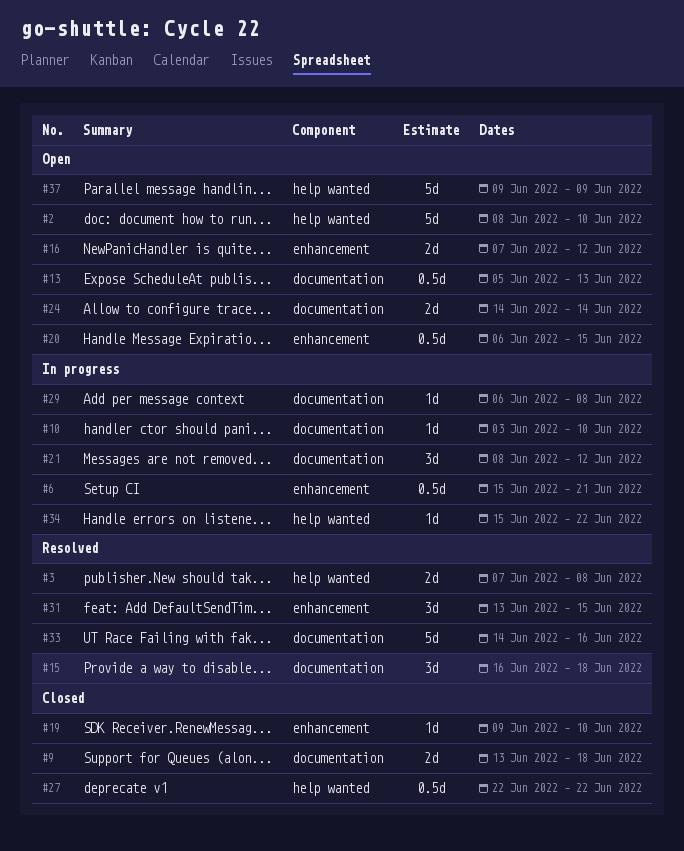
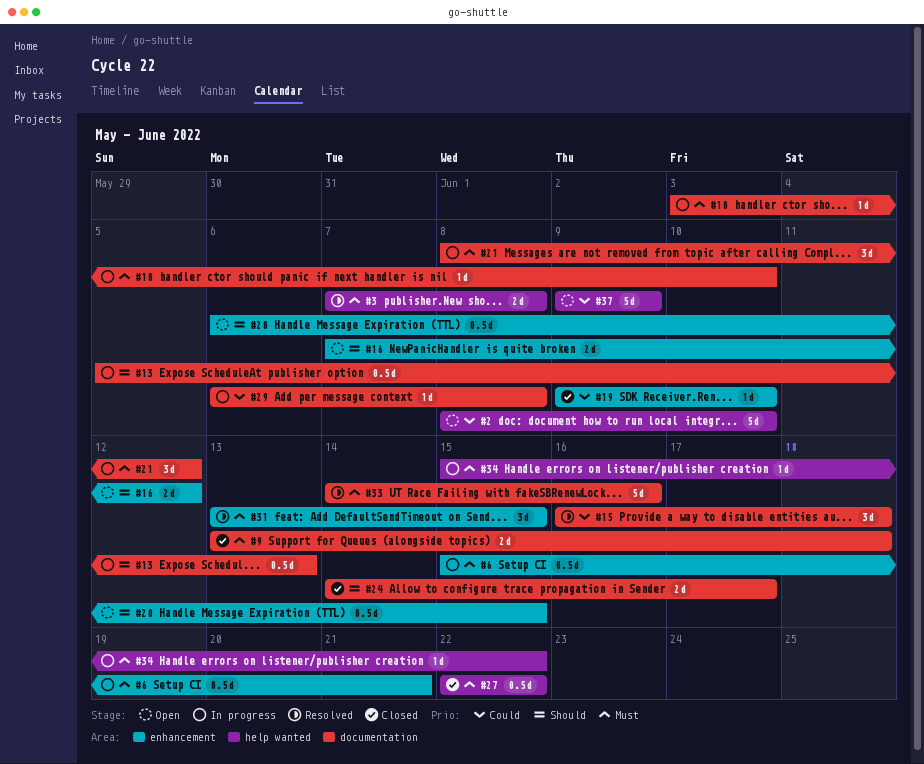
#13, status: Open -> In progress
#24, status: Open -> Closed
#24, due: Jun 14 -> Jun 17

